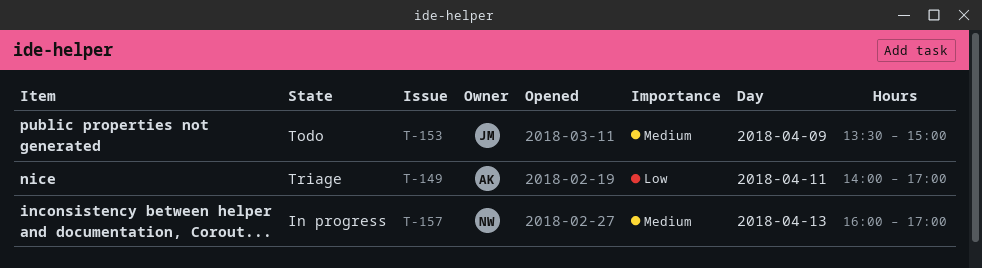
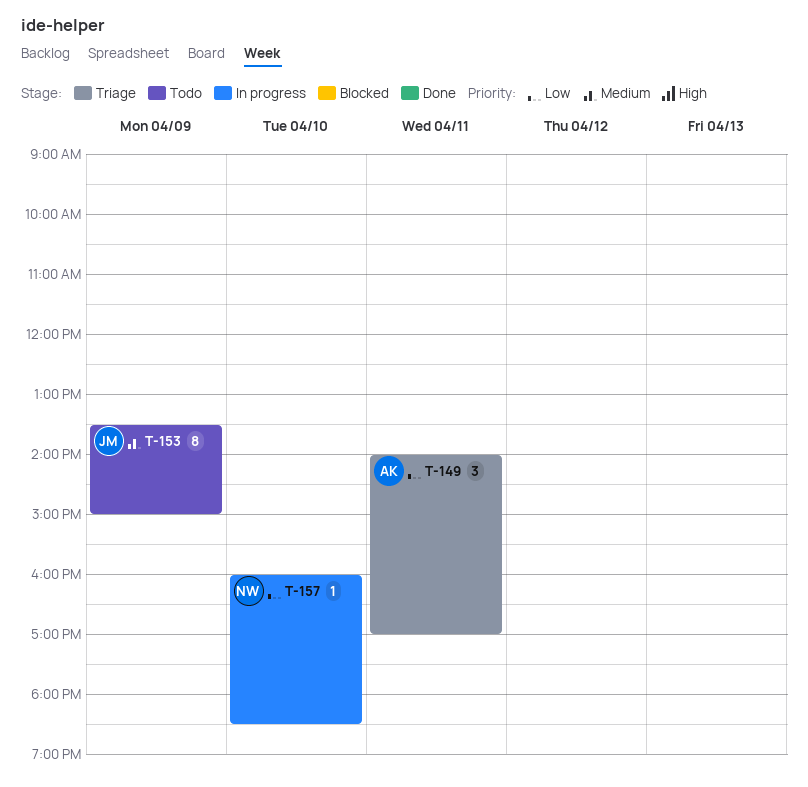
T-157, priority: Medium -> Low
T-157, day: Apr 13 -> Apr 10
T-157, ends: 17:00 -> 18:30

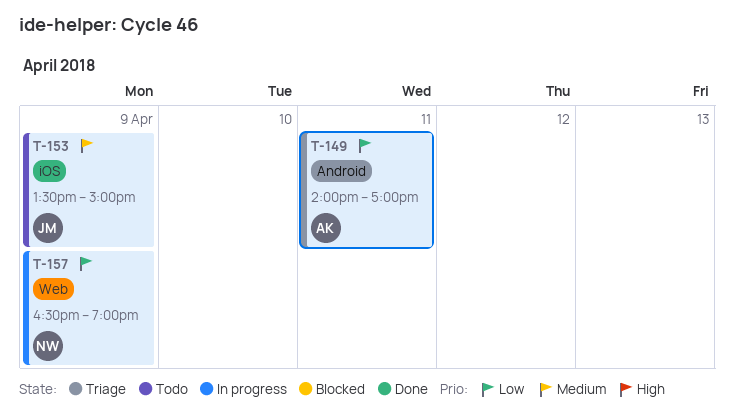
T-157, day: Apr 10 -> Apr 9
T-157, begins: 16:00 -> 16:30
T-157, ends: 18:30 -> 19:00

